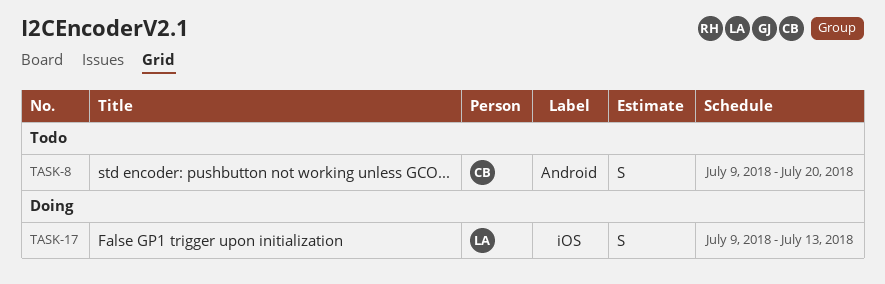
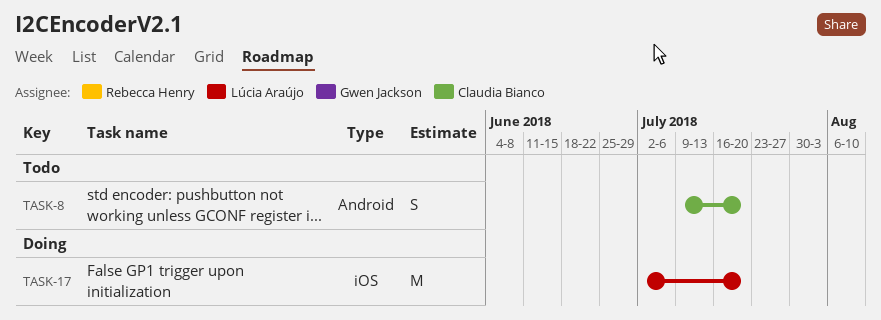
TASK-17, estimate: S -> M
TASK-17, start: Jul 9 -> Jul 2
TASK-17, due: Jul 13 -> Jul 20

